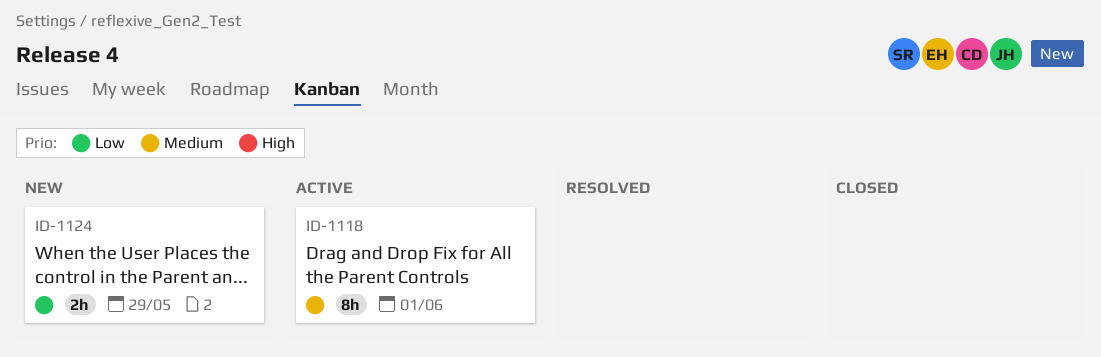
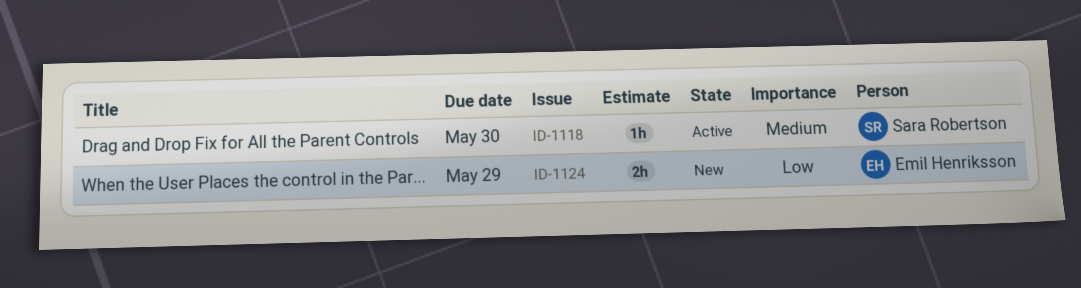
ID-1118, estimate: 8h -> 1h
ID-1118, due: Jun 1 -> May 30

